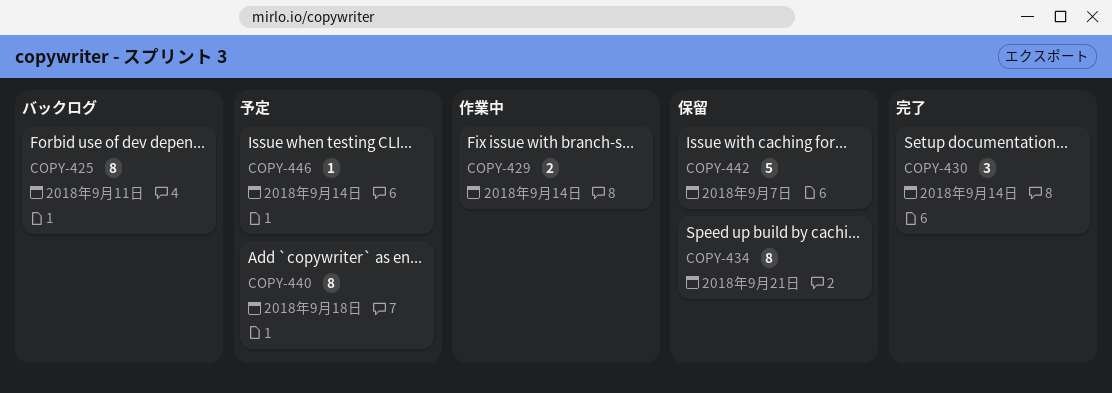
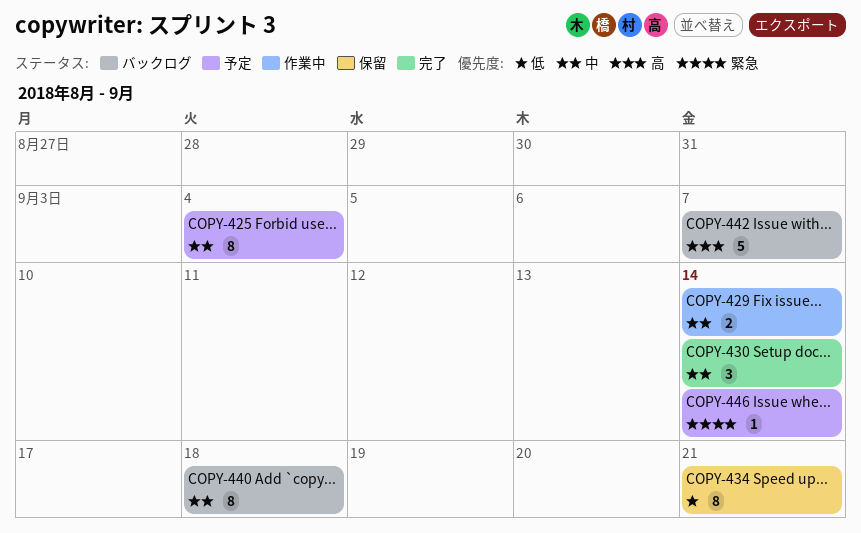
COPY-425, status: バックログ -> 予定
COPY-425, due: Sep 11 -> Sep 4
COPY-440, status: 予定 -> バックログ
COPY-442, status: 保留 -> バックログ

